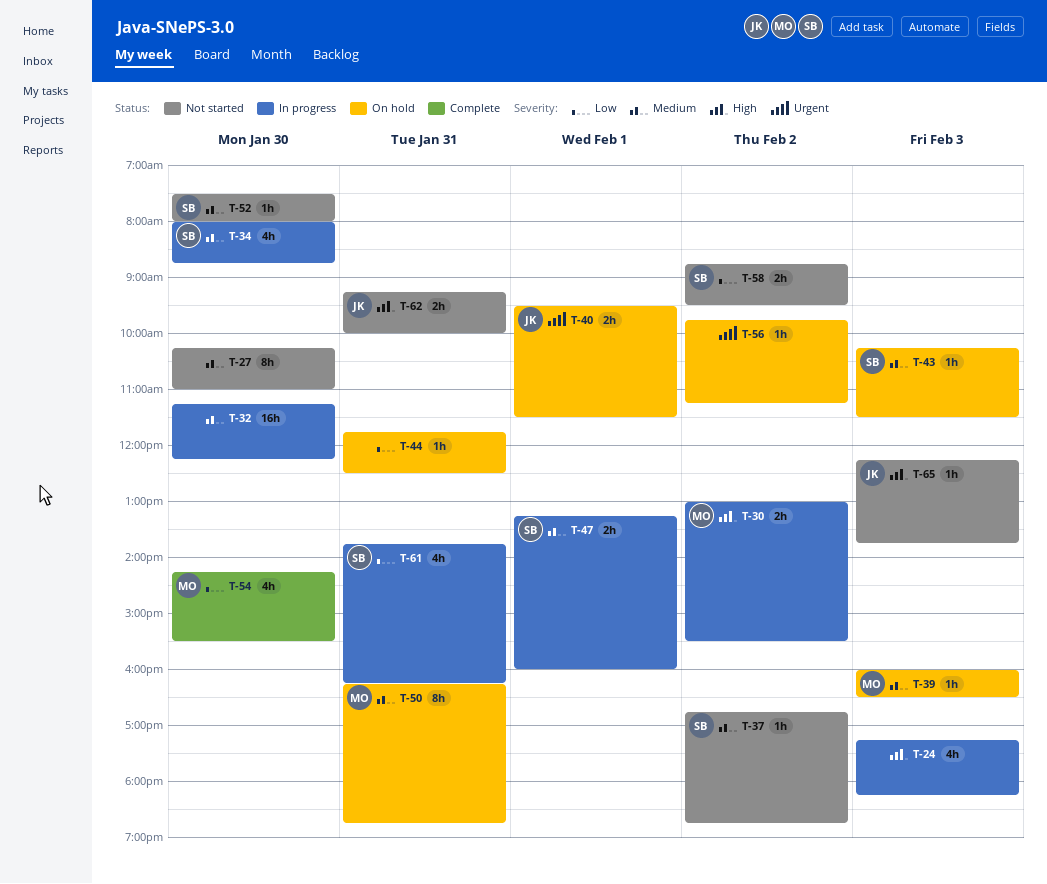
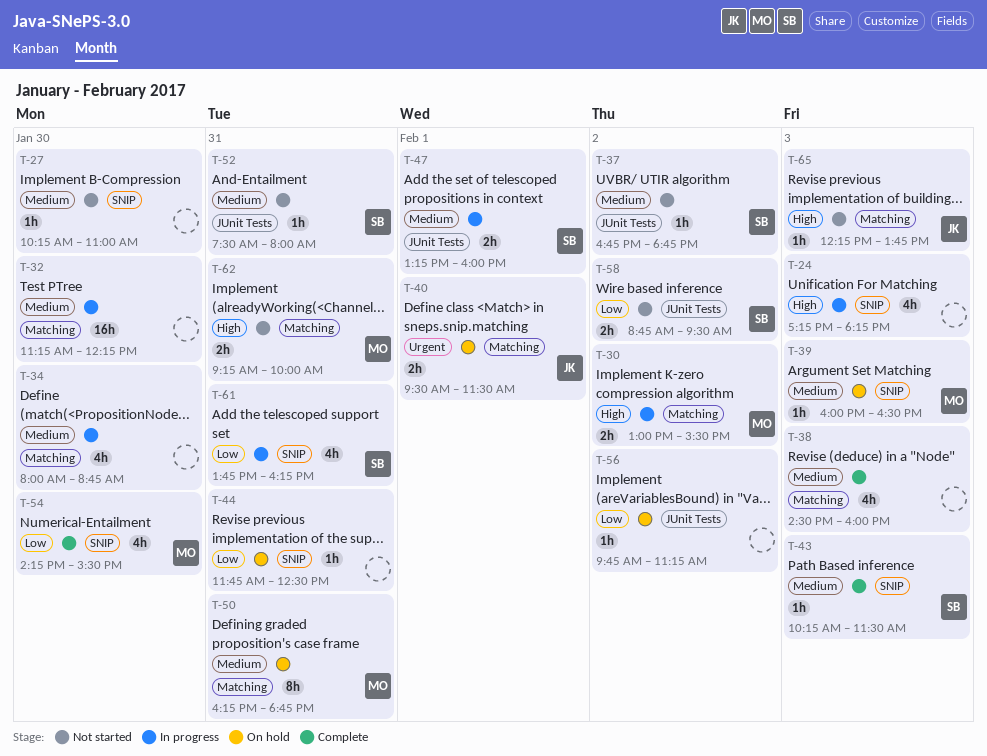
T-27, estimate: 8h -> 1h
T-34, owner: SB -> none
T-38: none -> present
T-43, status: On hold -> Complete
T-52, day: Jan 30 -> Jan 31
T-56, priority: Urgent -> Low
T-62, owner: JK -> MO

